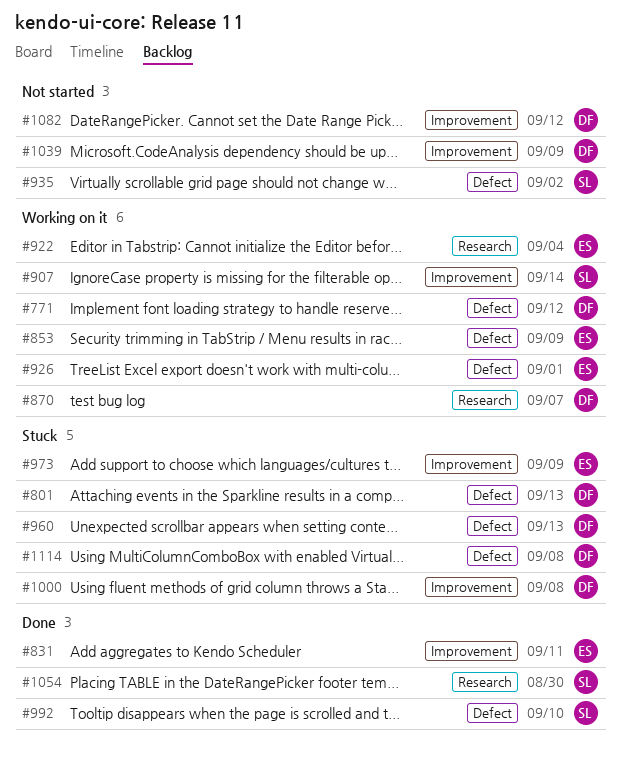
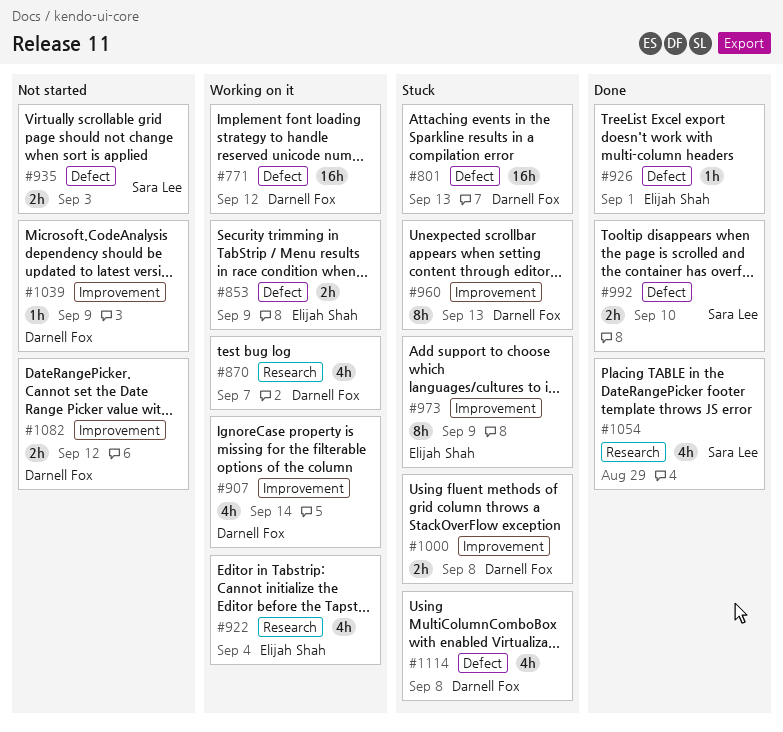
#831: present -> none
#907, owner: Sara Lee -> Darnell Fox
#926, status: Working on it -> Done
#935, due: Sep 2 -> Sep 3
#960, label: Defect -> Improvement
#1054, due: Aug 30 -> Aug 29

